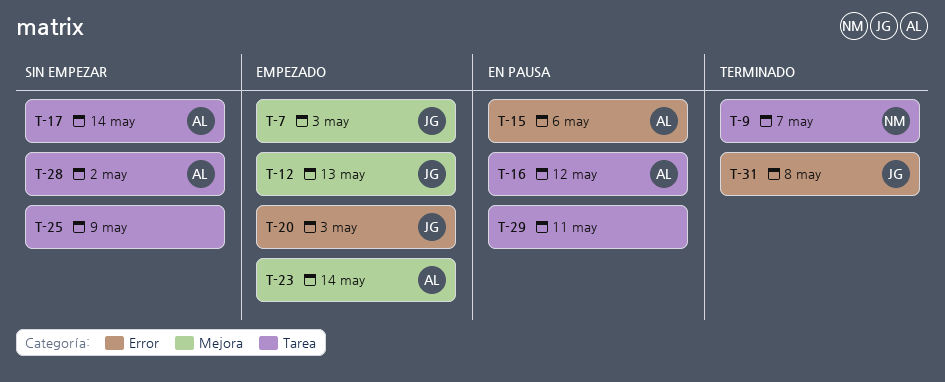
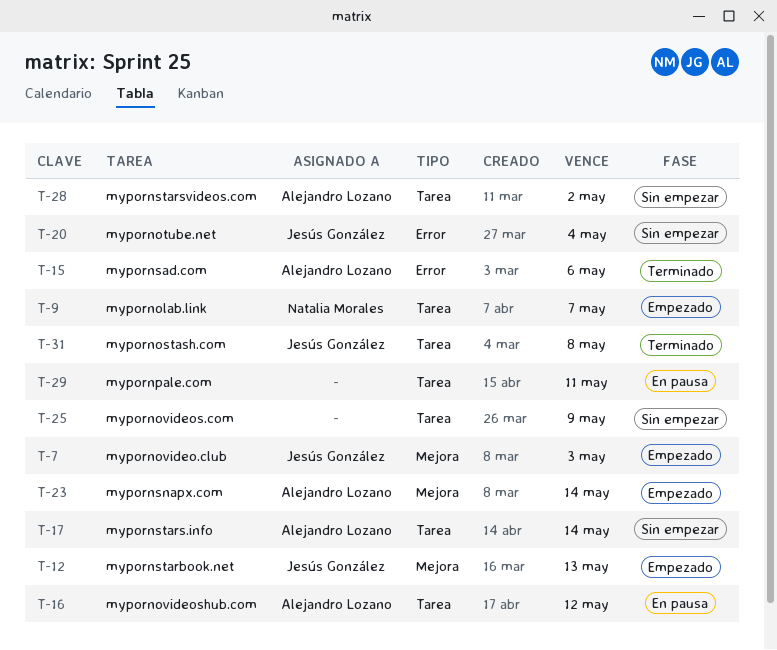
T-9, status: Terminado -> Empezado
T-15, status: En pausa -> Terminado
T-20, status: Empezado -> Sin empezar
T-20, due: May 3 -> May 4
T-31, label: Error -> Tarea

